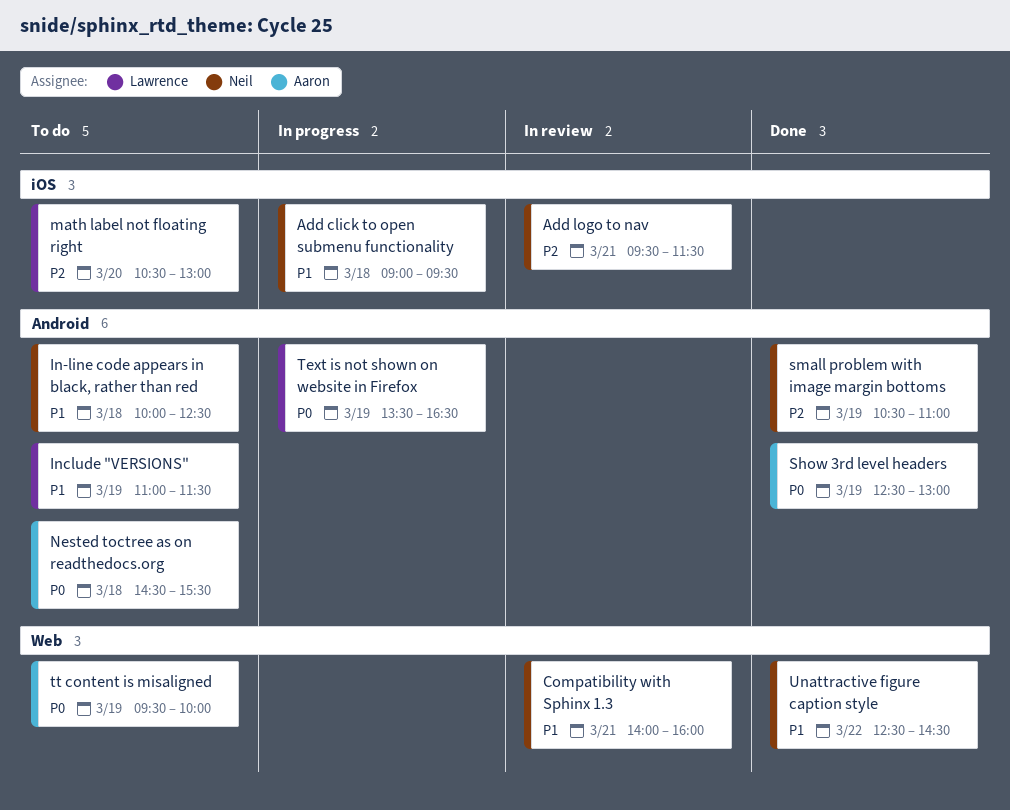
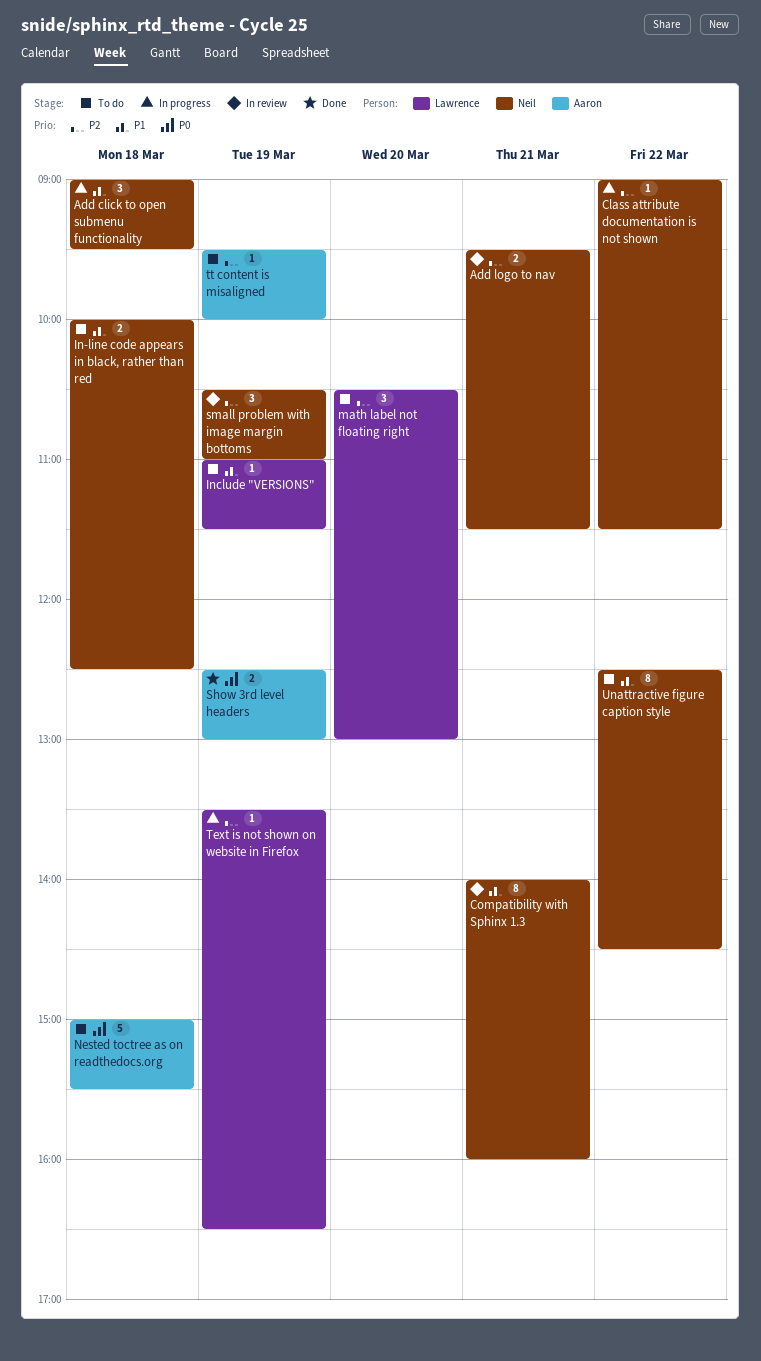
Class attribute documentation is not shown: none -> present
Nested toctree as on readthedocs.org, begins: 14:30 -> 15:00
small problem with image margin bottoms, status: Done -> In review
Text is not shown on website in Firefox, priority: P0 -> P2
tt content is misaligned, priority: P0 -> P2
Unattractive figure caption style, status: Done -> To do

